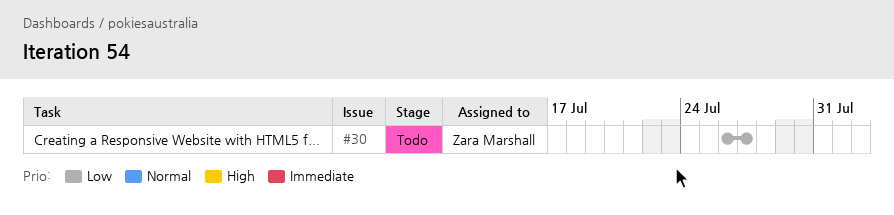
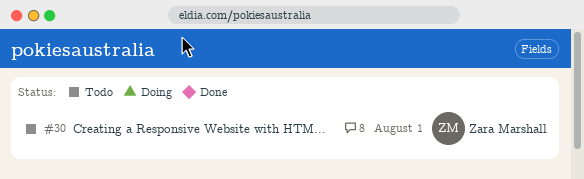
#30, due: Jul 27 -> Aug 1

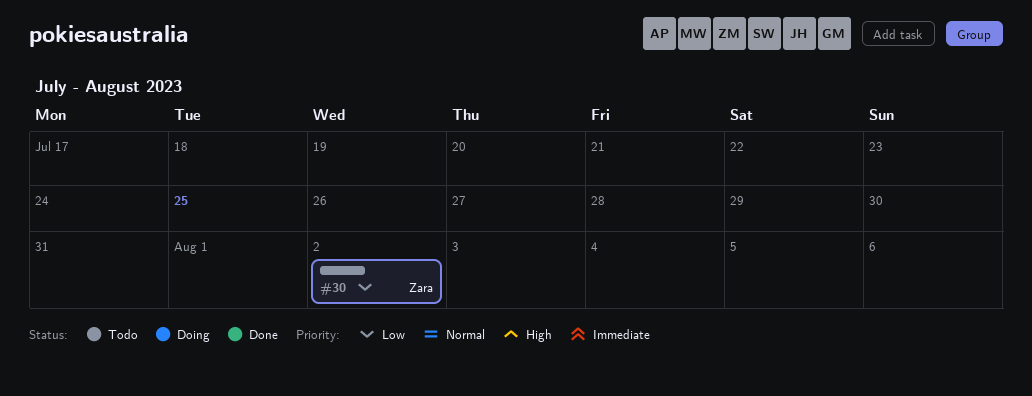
#30, due: Aug 1 -> Aug 2

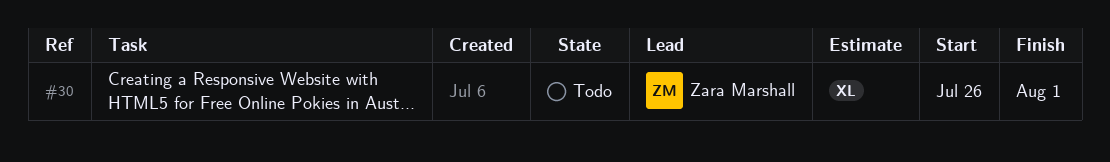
#30, due: Aug 2 -> Aug 1

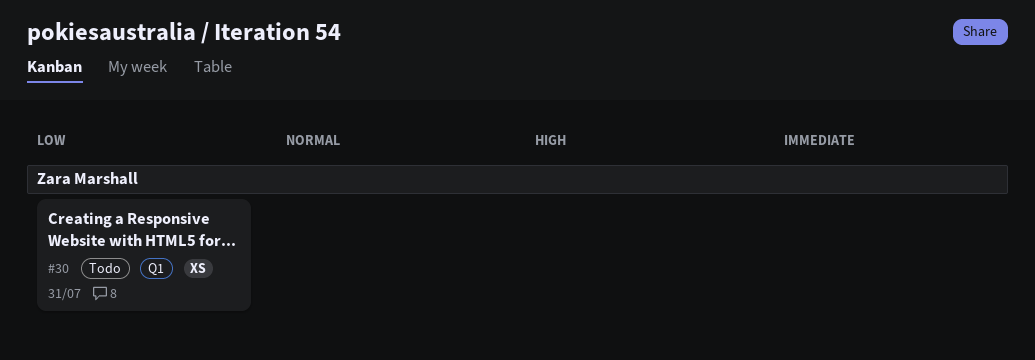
#30, estimate: XL -> XS
#30, due: Aug 1 -> Jul 31

